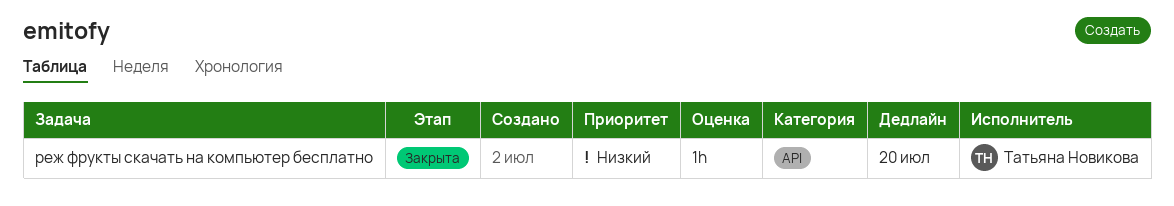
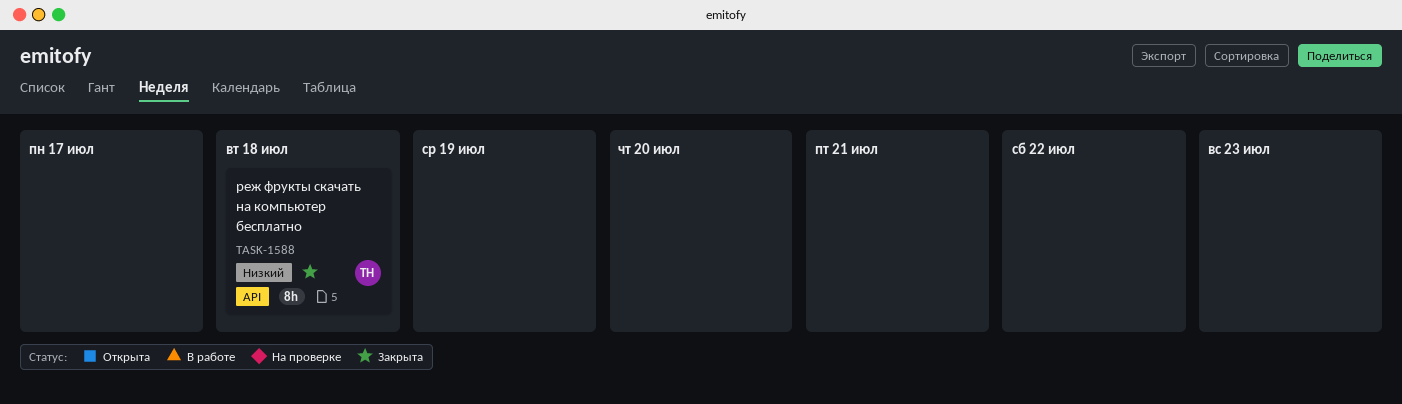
реж фрукты скачать на компьютер бесплатно, estimate: 1h -> 8h
реж фрукты скачать на компьютер бесплатно, due: Jul 20 -> Jul 18

